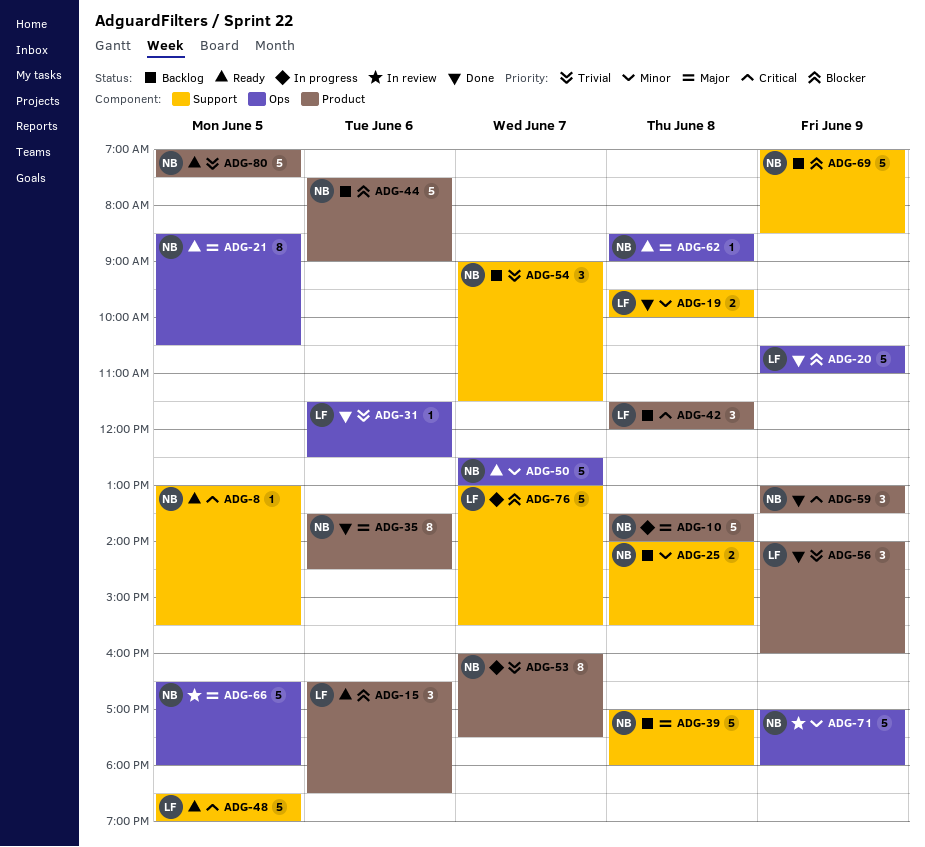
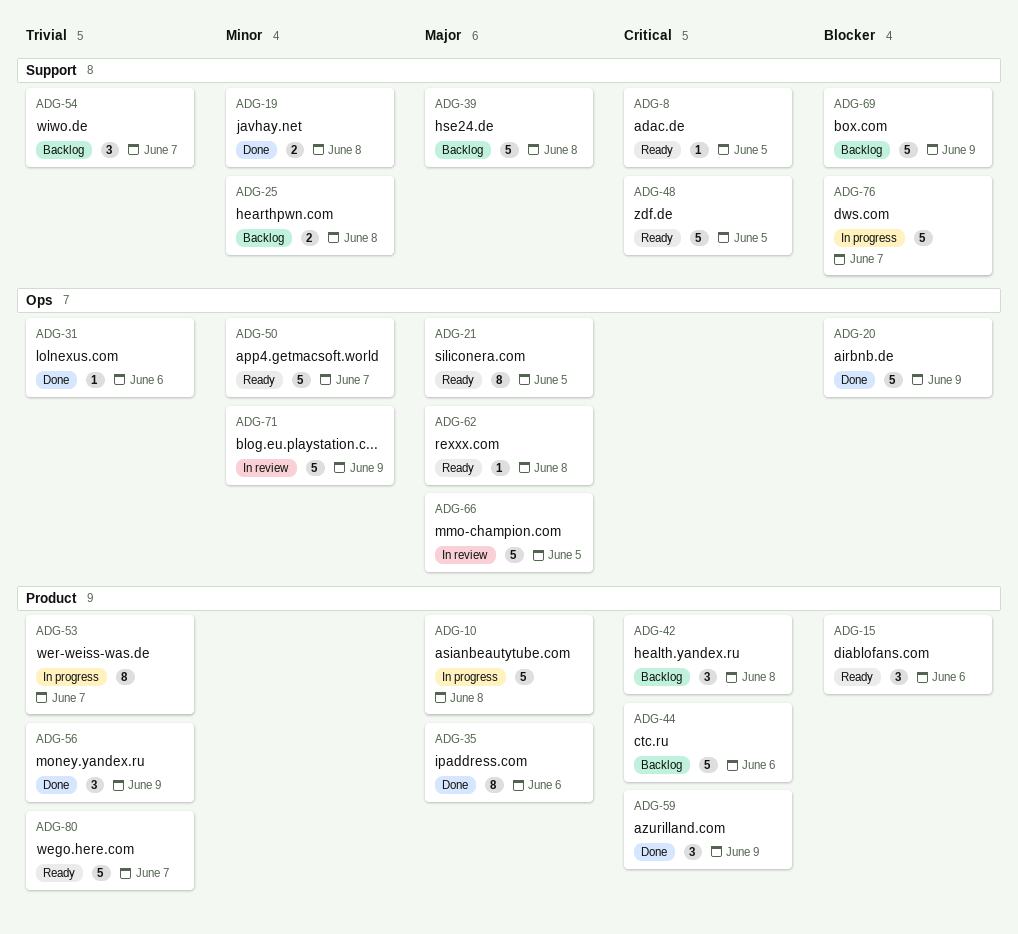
ADG-44, priority: Blocker -> Critical
ADG-80, day: Jun 5 -> Jun 7

